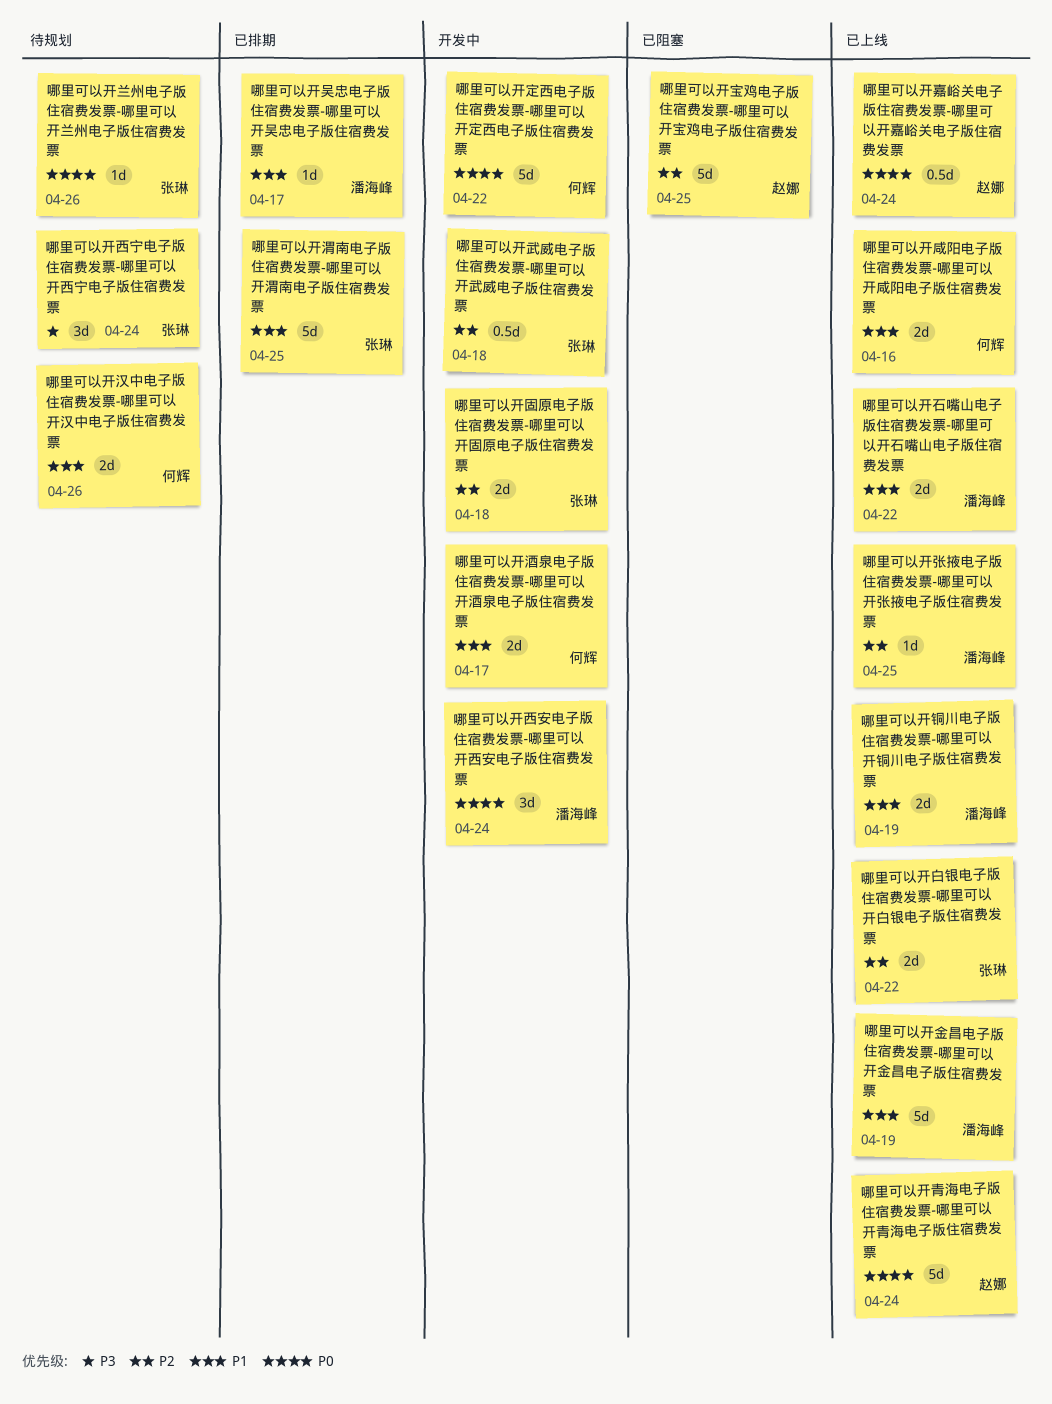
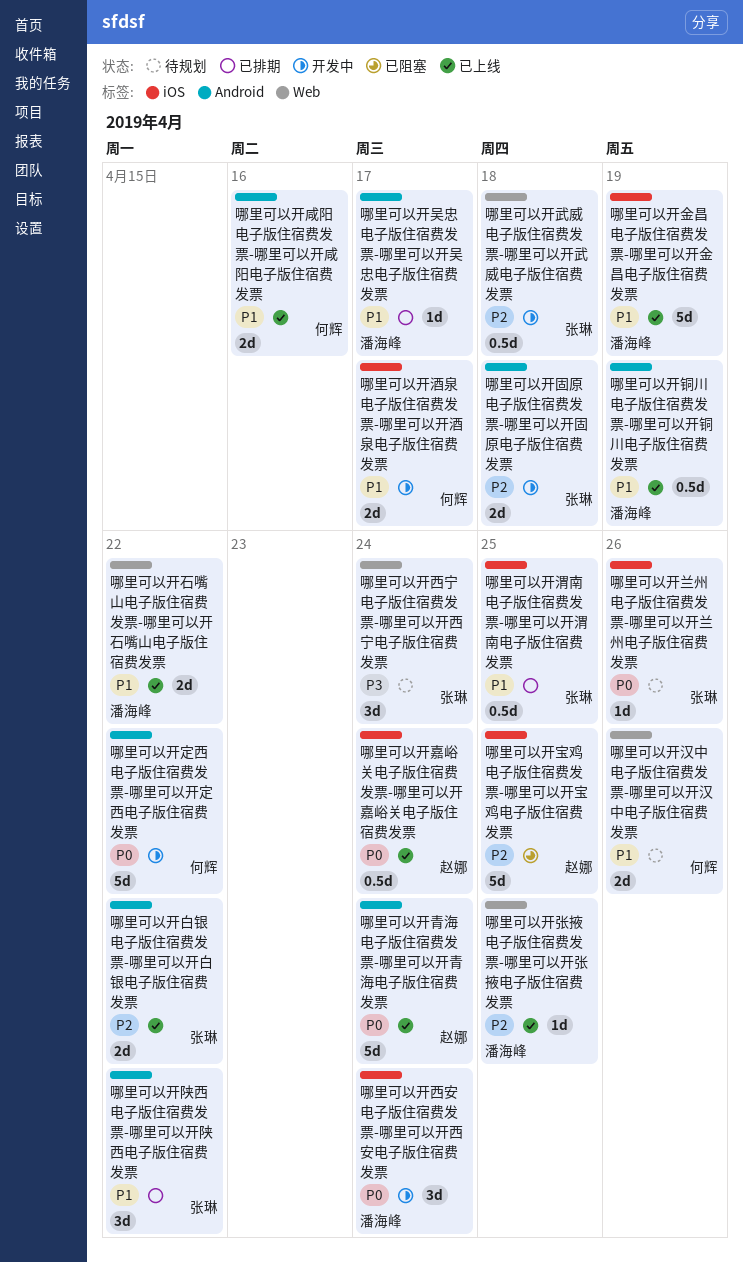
哪里可以开渭南电子版住宿费发票-哪里可以开渭南电子版住宿费发票, estimate: 5d -> 0.5d
哪里可以开铜川电子版住宿费发票-哪里可以开铜川电子版住宿费发票, estimate: 2d -> 0.5d
哪里可以开陕西电子版住宿费发票-哪里可以开陕西电子版住宿费发票: none -> present

